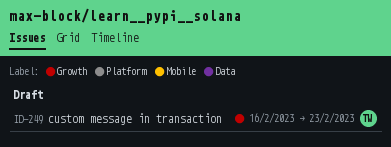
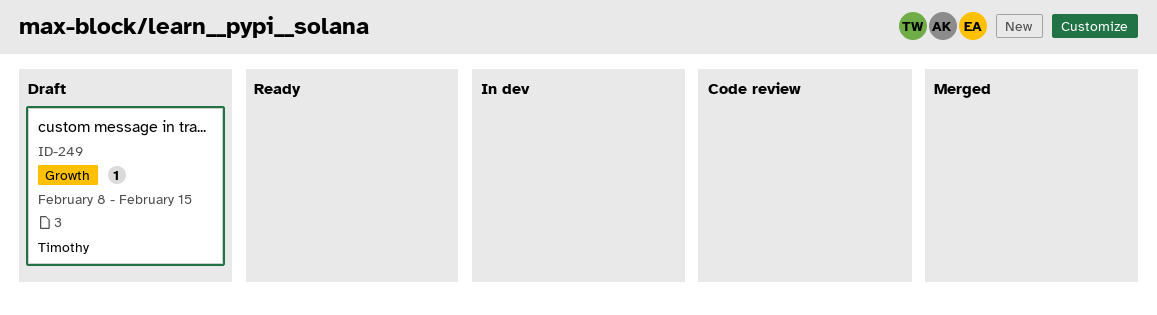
ID-249, start: Feb 16 -> Feb 8
ID-249, due: Feb 23 -> Feb 15

